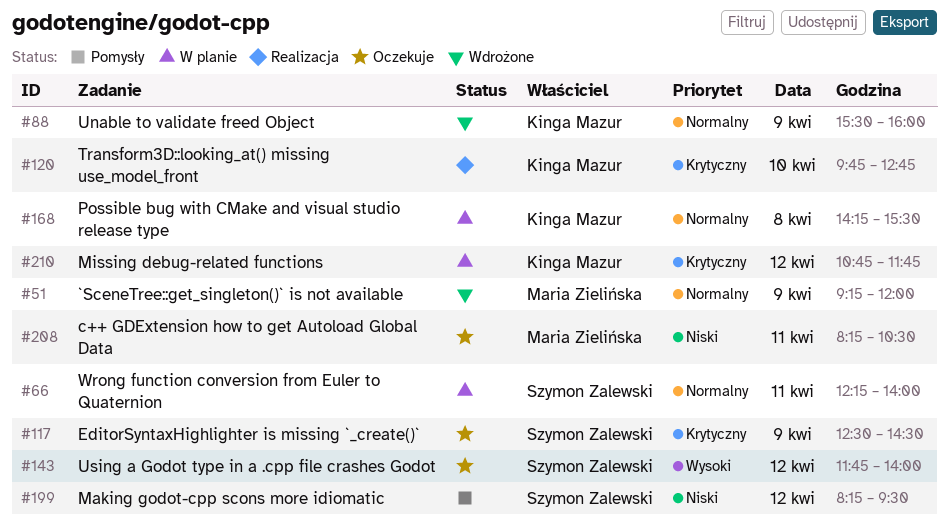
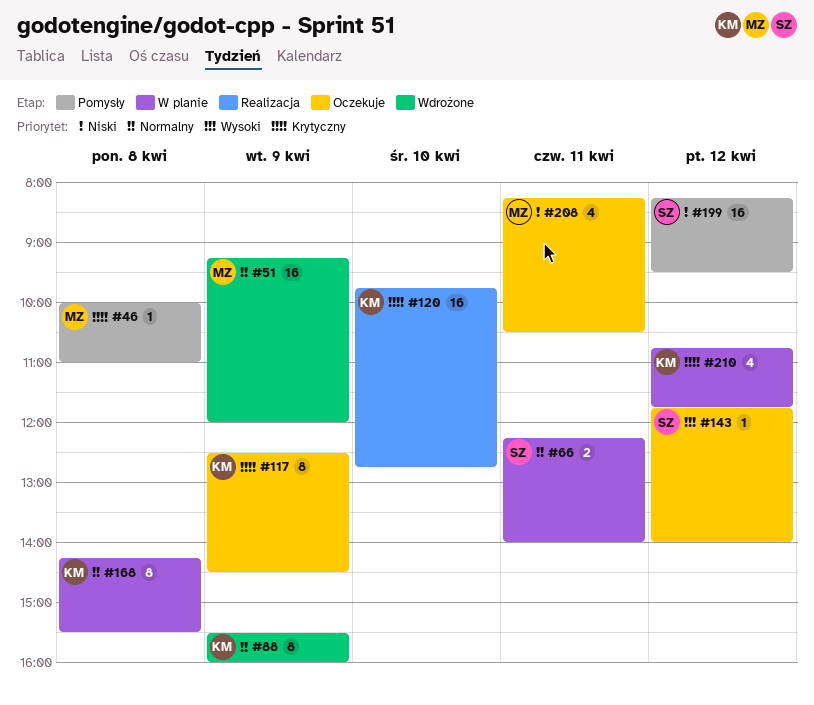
#46: none -> present
#117, owner: Szymon Zalewski -> Kinga Mazur

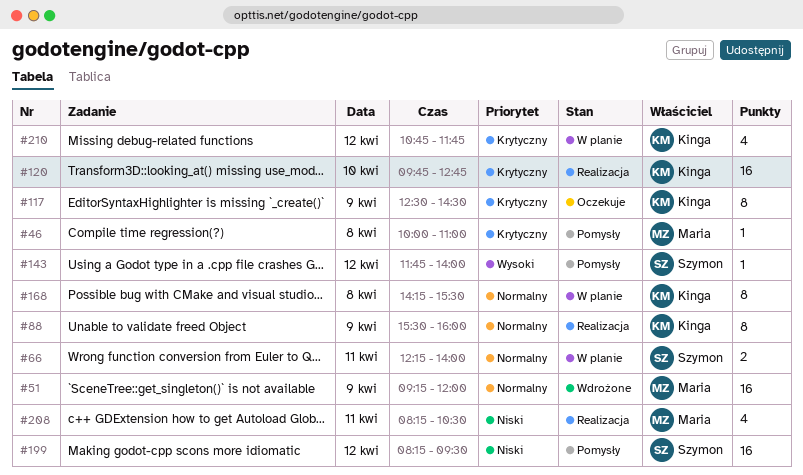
#88, status: Wdrożone -> Realizacja
#143, status: Oczekuje -> Pomysły
#208, status: Oczekuje -> Realizacja

